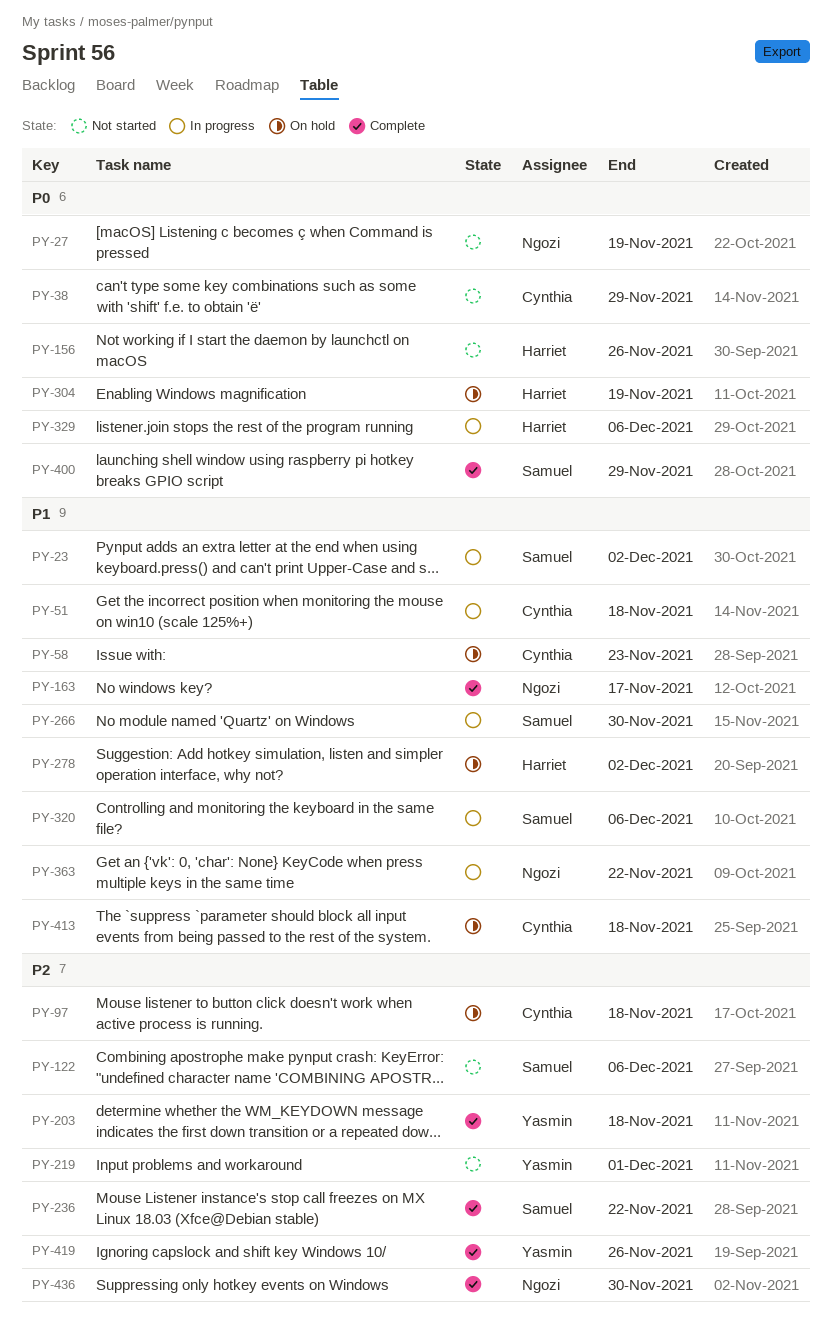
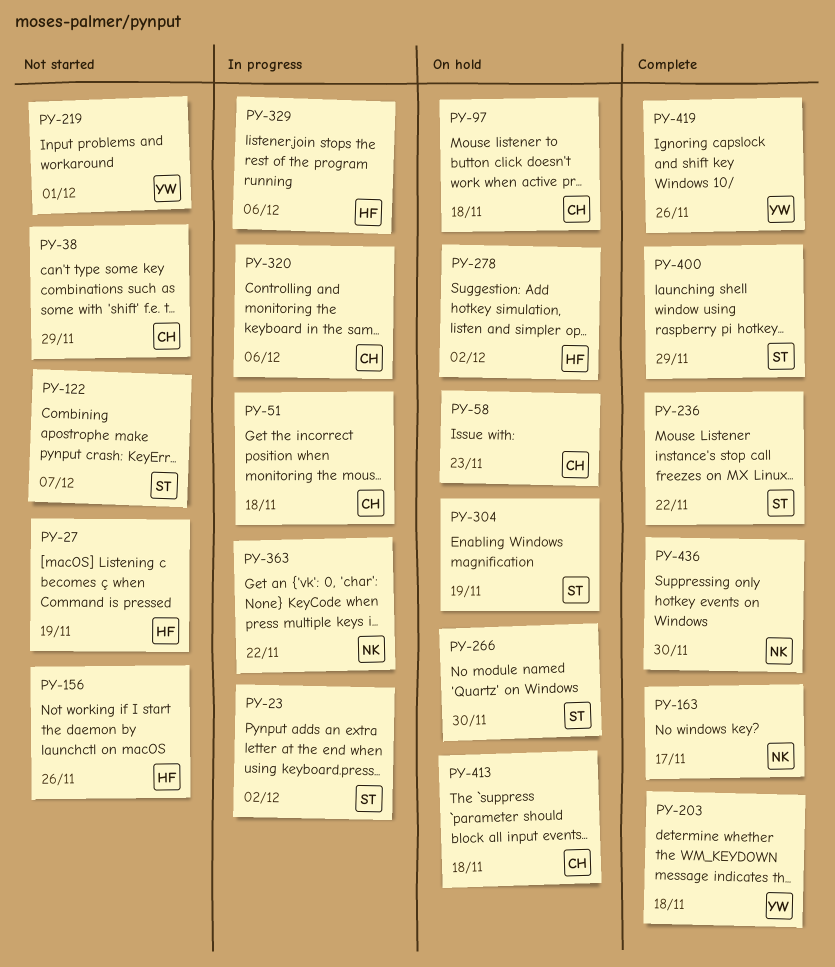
PY-27, owner: Ngozi -> Harriet
PY-122, due: Dec 6 -> Dec 7
PY-266, status: In progress -> On hold
PY-304, owner: Harriet -> Samuel
PY-320, owner: Samuel -> Cynthia

